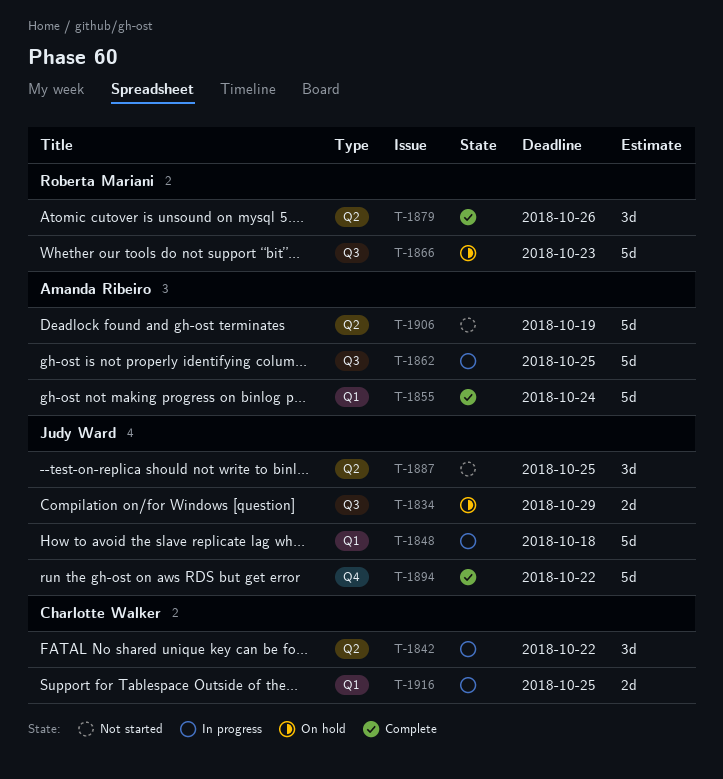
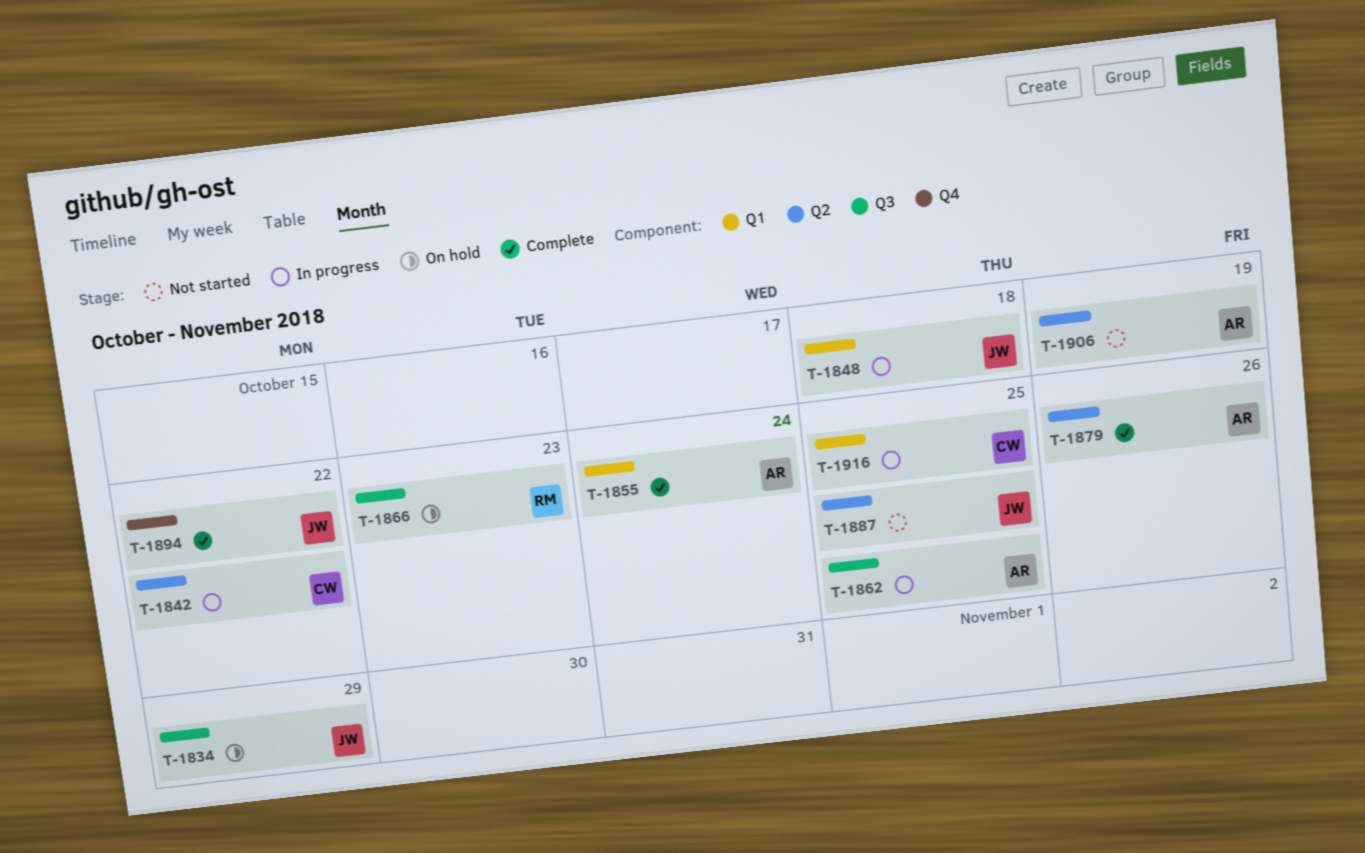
T-1879, owner: Roberta Mariani -> Amanda Ribeiro

